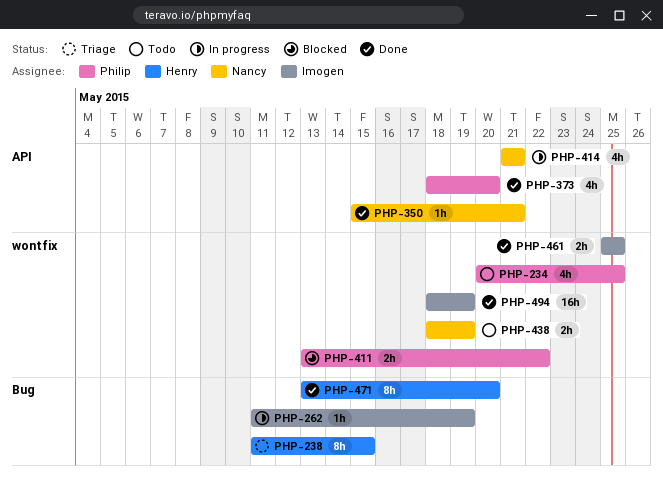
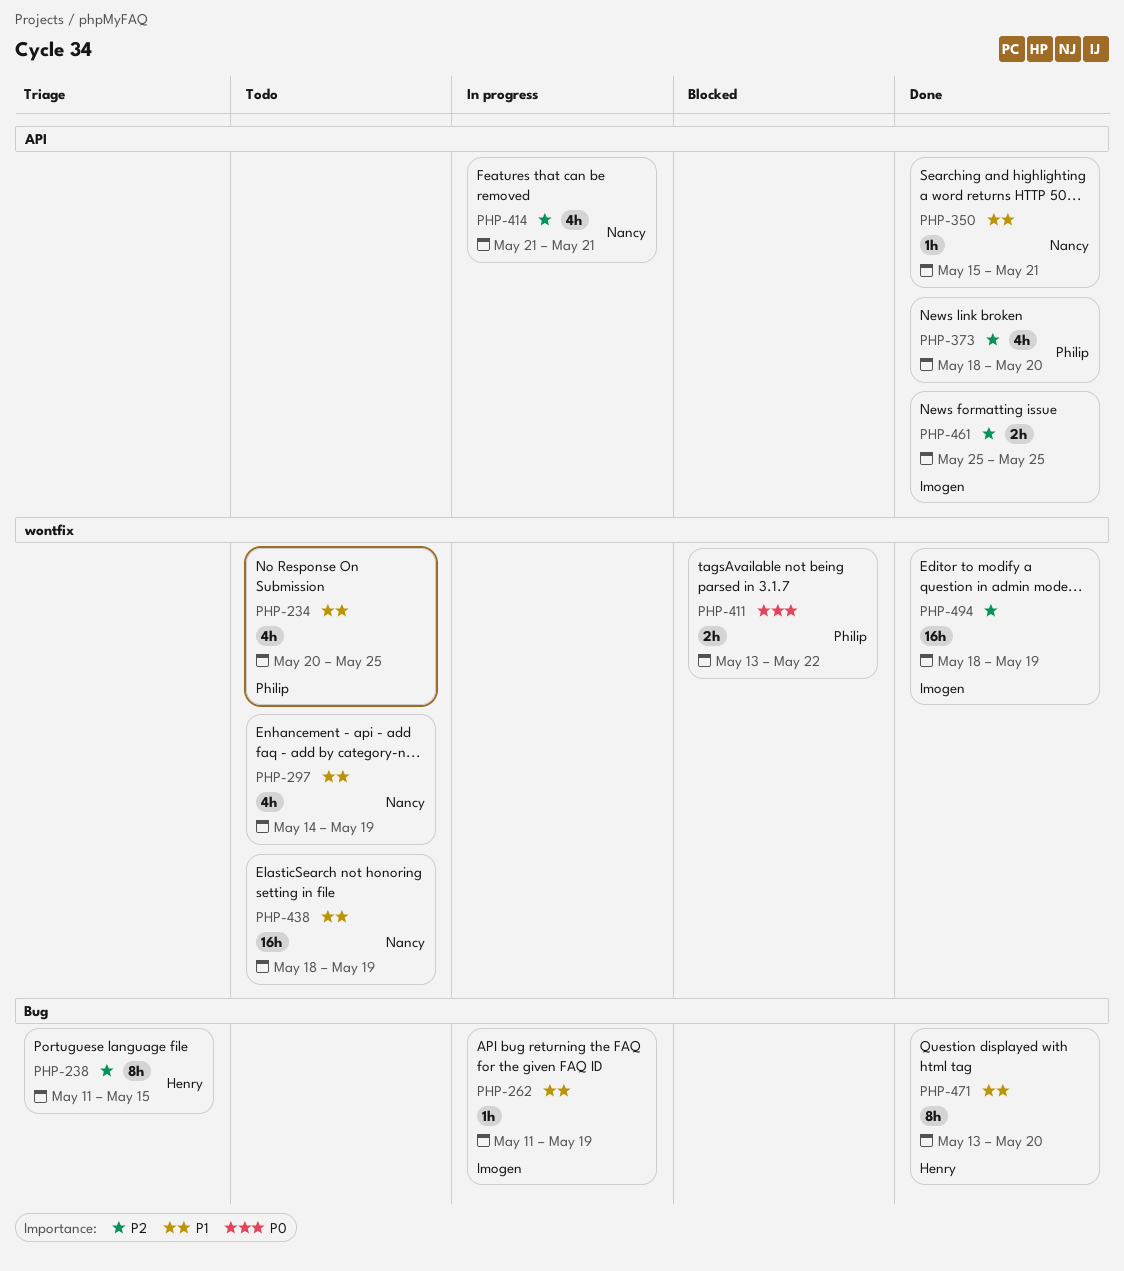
PHP-297: none -> present
PHP-438, estimate: 2h -> 16h
PHP-461, label: wontfix -> API

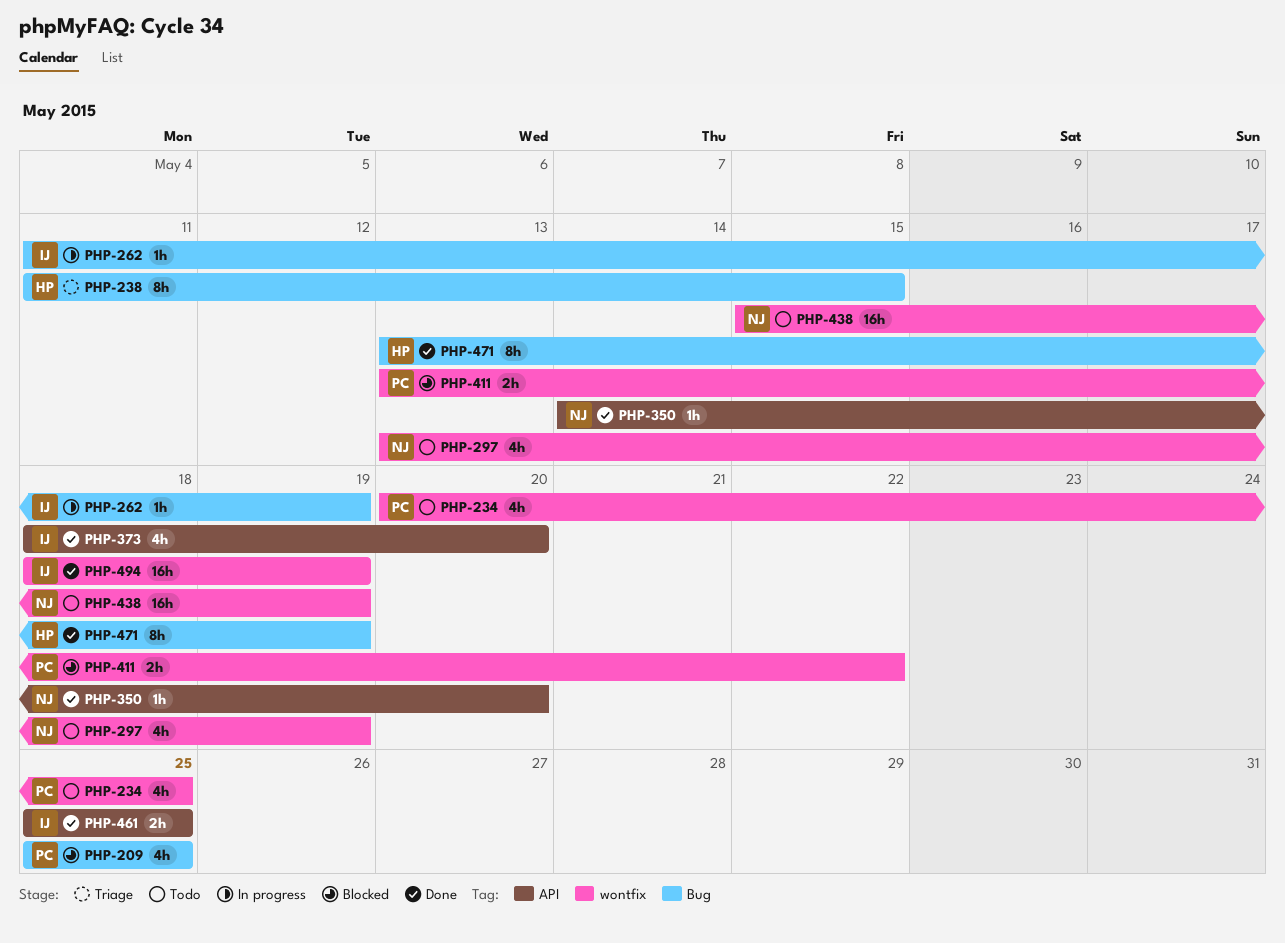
PHP-209: none -> present
PHP-297, start: May 14 -> May 13
PHP-350, start: May 15 -> May 14
PHP-350, due: May 21 -> May 20
PHP-373, owner: Philip -> Imogen
PHP-414: present -> none
PHP-438, start: May 18 -> May 15
PHP-471, due: May 20 -> May 19

